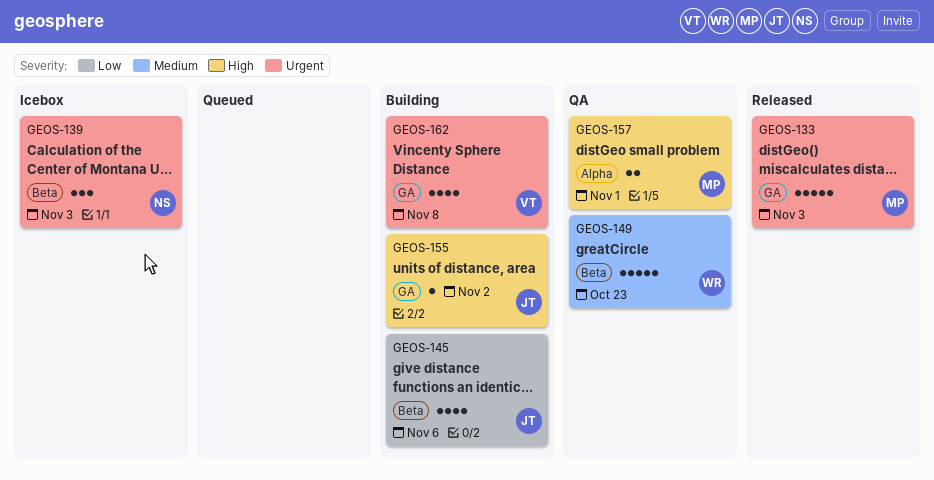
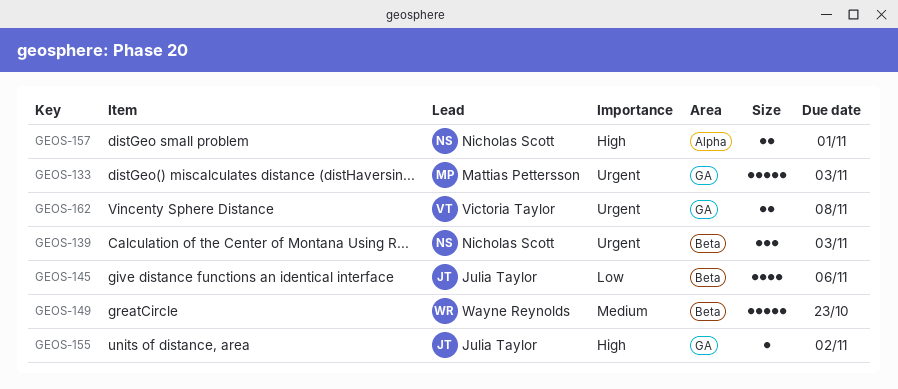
GEOS-157, owner: Mattias Pettersson -> Nicholas Scott
GEOS-162, estimate: 4 -> 2

